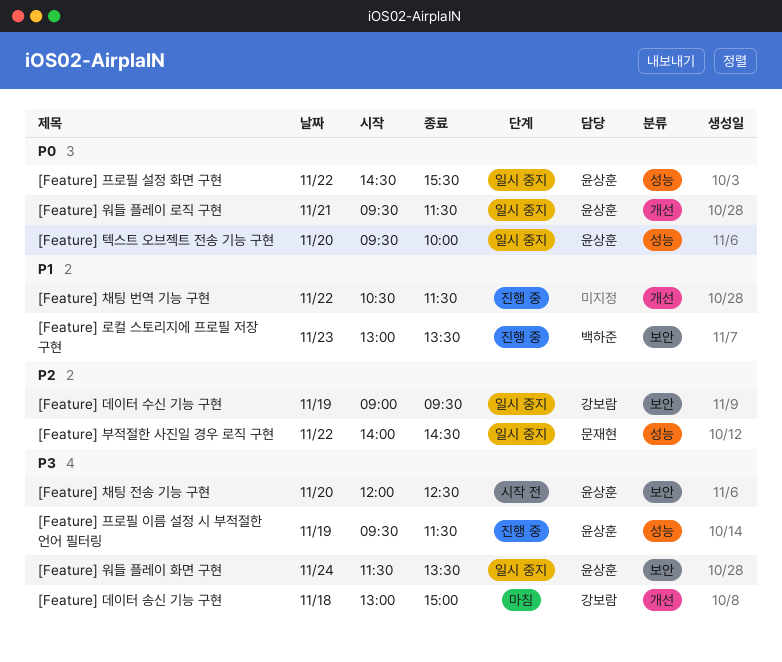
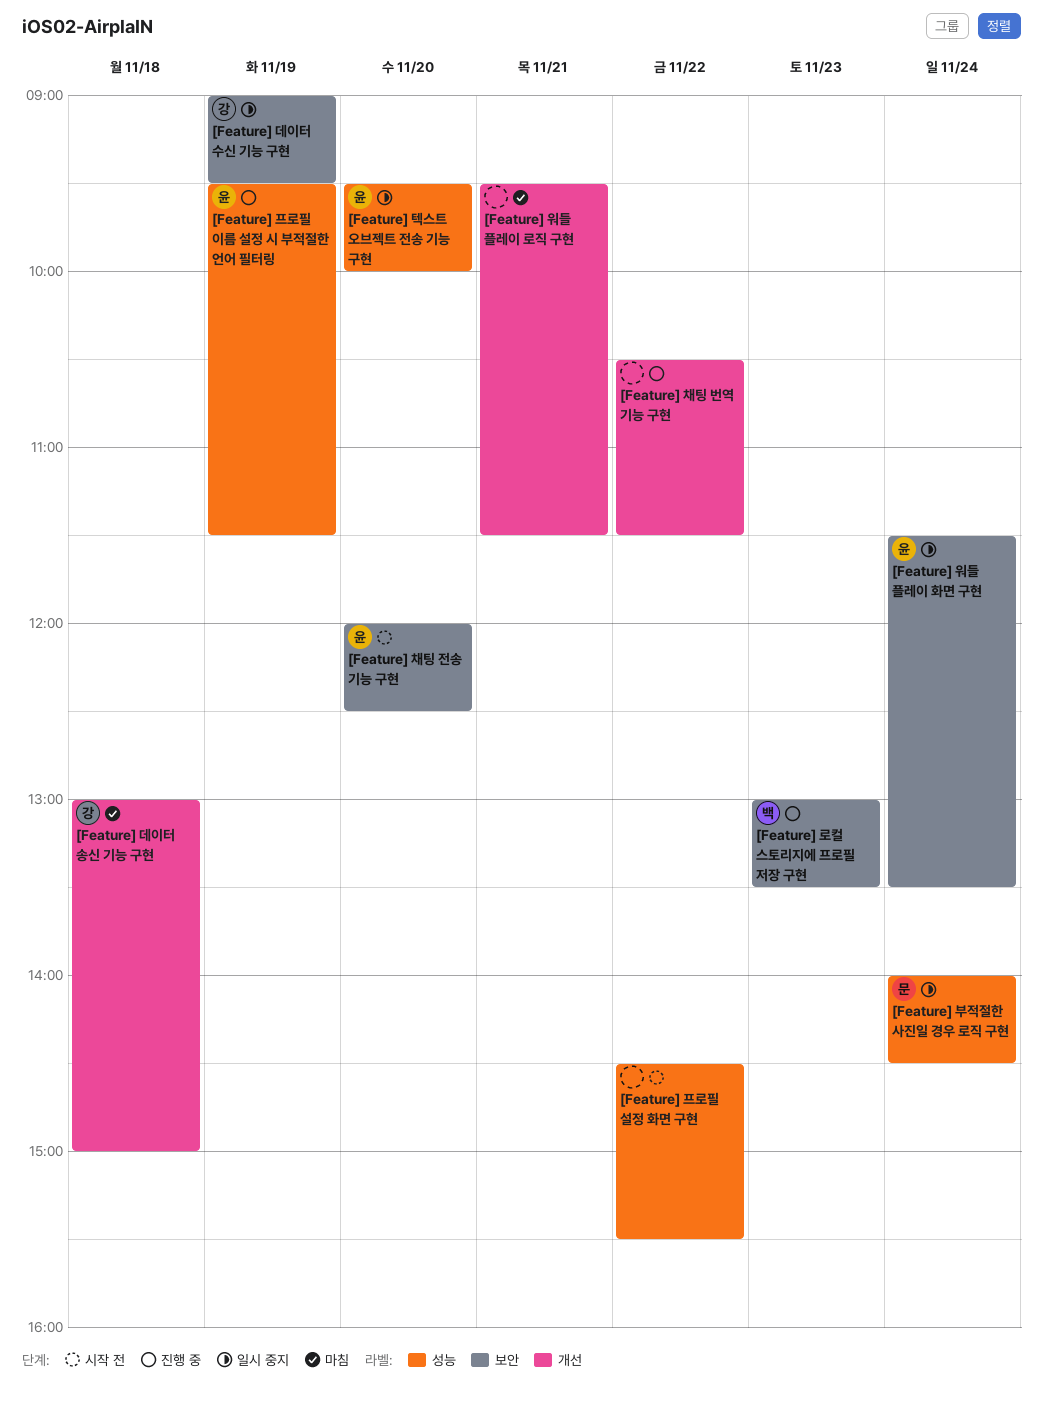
[Feature] 부적절한 사진일 경우 로직 구현, day: Nov 22 -> Nov 24
[Feature] 워들 플레이 로직 구현, status: 일시 중지 -> 마침
[Feature] 워들 플레이 로직 구현, owner: 윤상훈 -> none
[Feature] 프로필 설정 화면 구현, status: 일시 중지 -> 시작 전
[Feature] 프로필 설정 화면 구현, owner: 윤상훈 -> none

